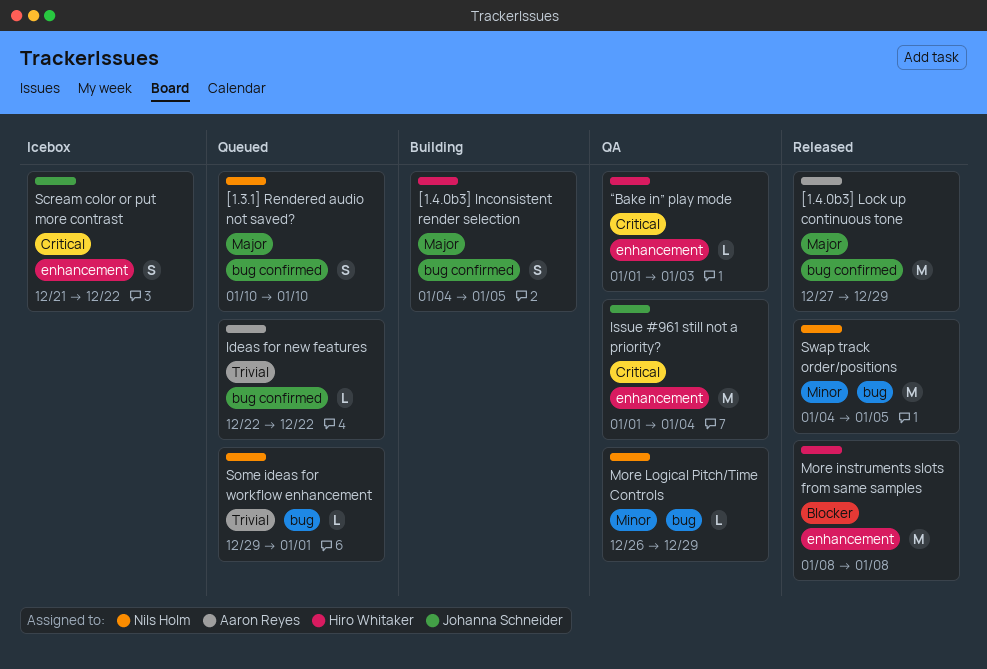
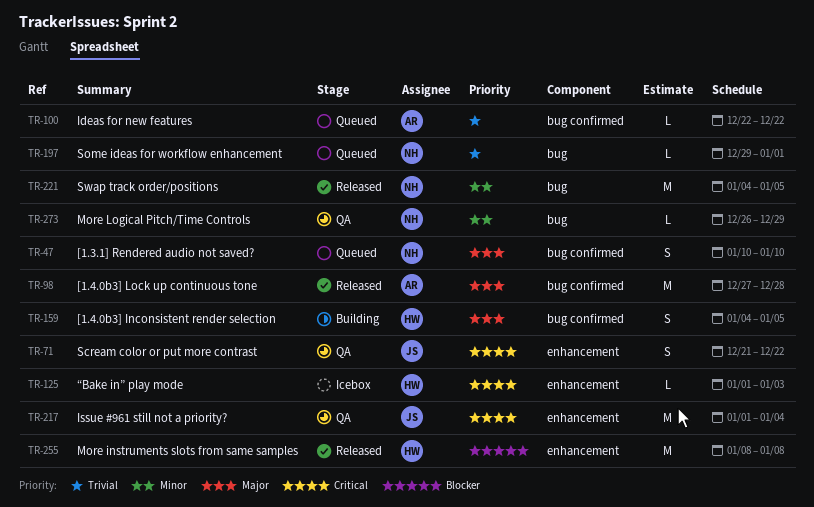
[1.4.0b3] Lock up continuous tone, due: Dec 29 -> Dec 28
Scream color or put more contrast, status: Icebox -> QA
“Bake in” play mode, status: QA -> Icebox

